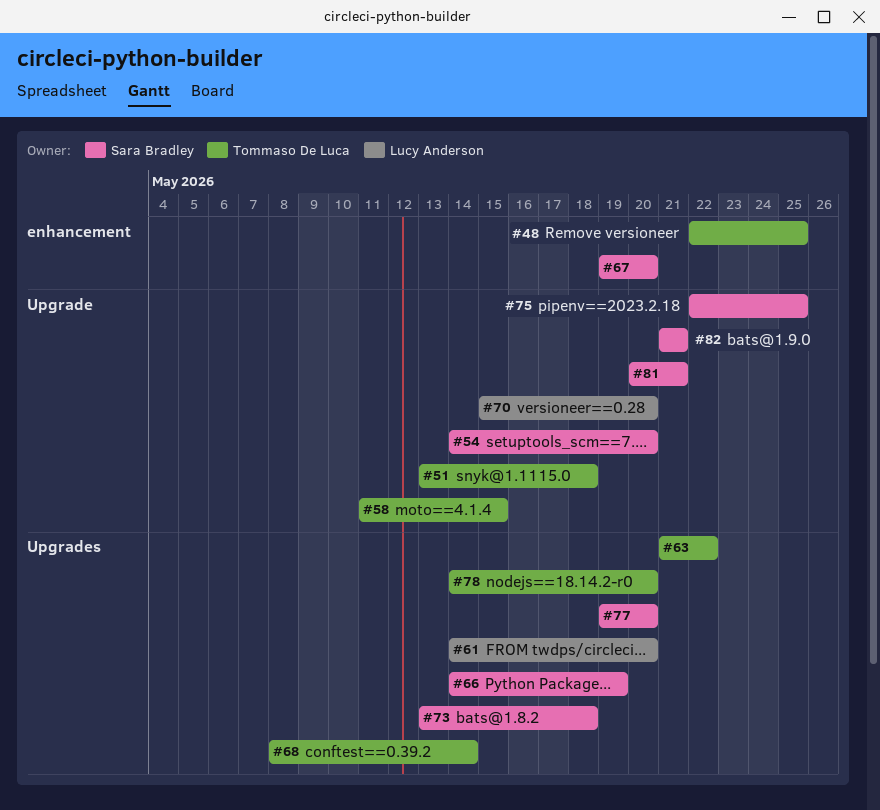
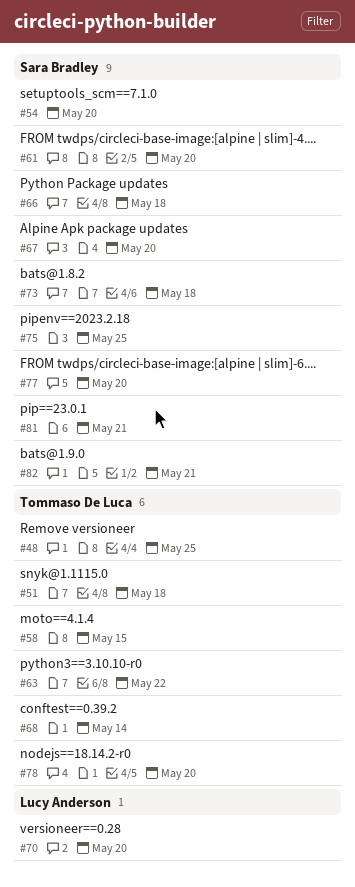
#61, owner: Lucy Anderson -> Sara Bradley
#66, due: May 19 -> May 18

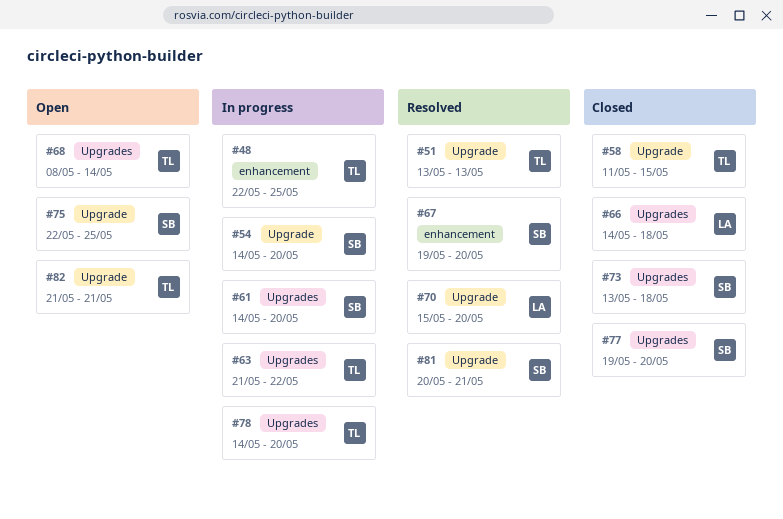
#51, due: May 18 -> May 13
#66, owner: Sara Bradley -> Lucy Anderson
#82, owner: Sara Bradley -> Tommaso De Luca

